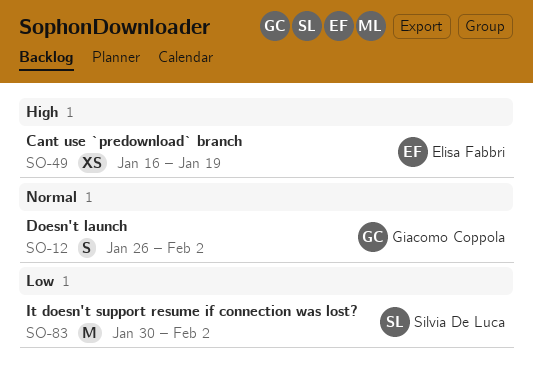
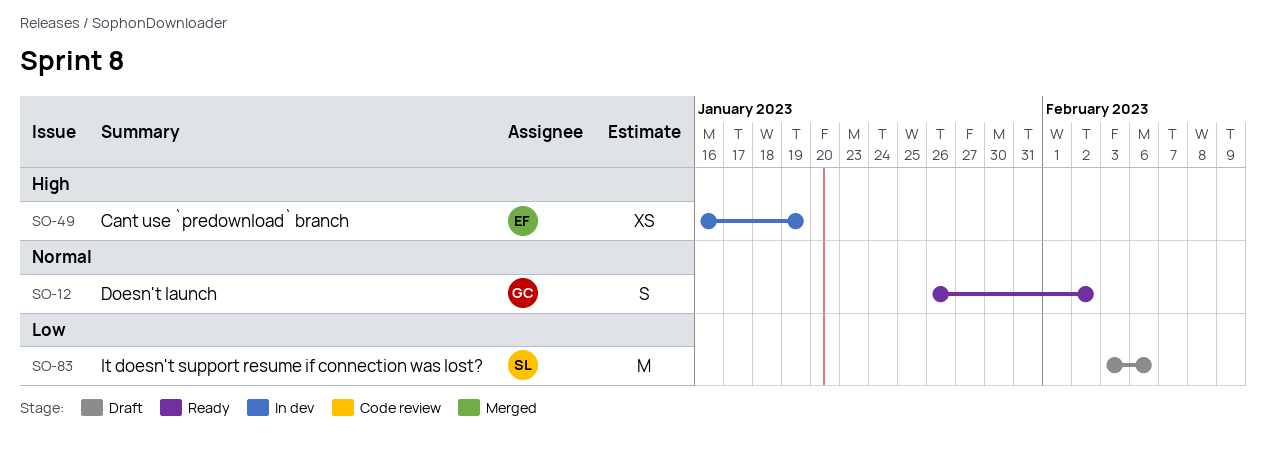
SO-83, start: Jan 30 -> Feb 3
SO-83, due: Feb 2 -> Feb 6

